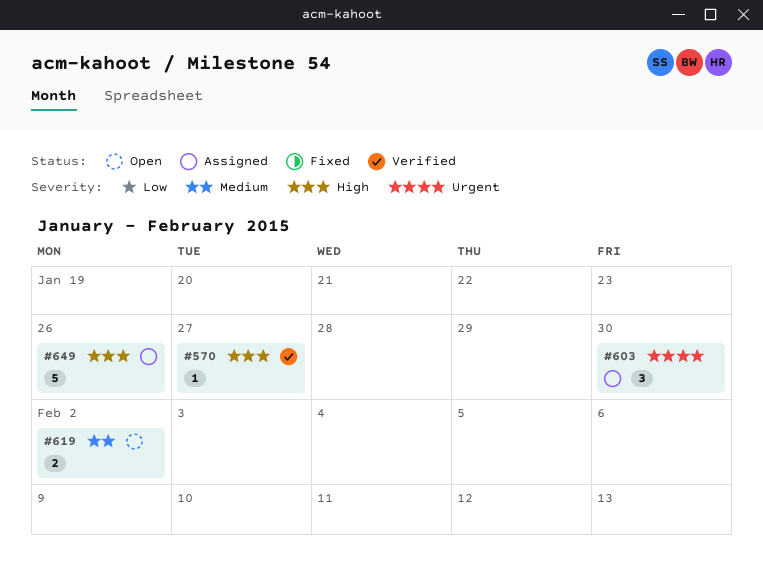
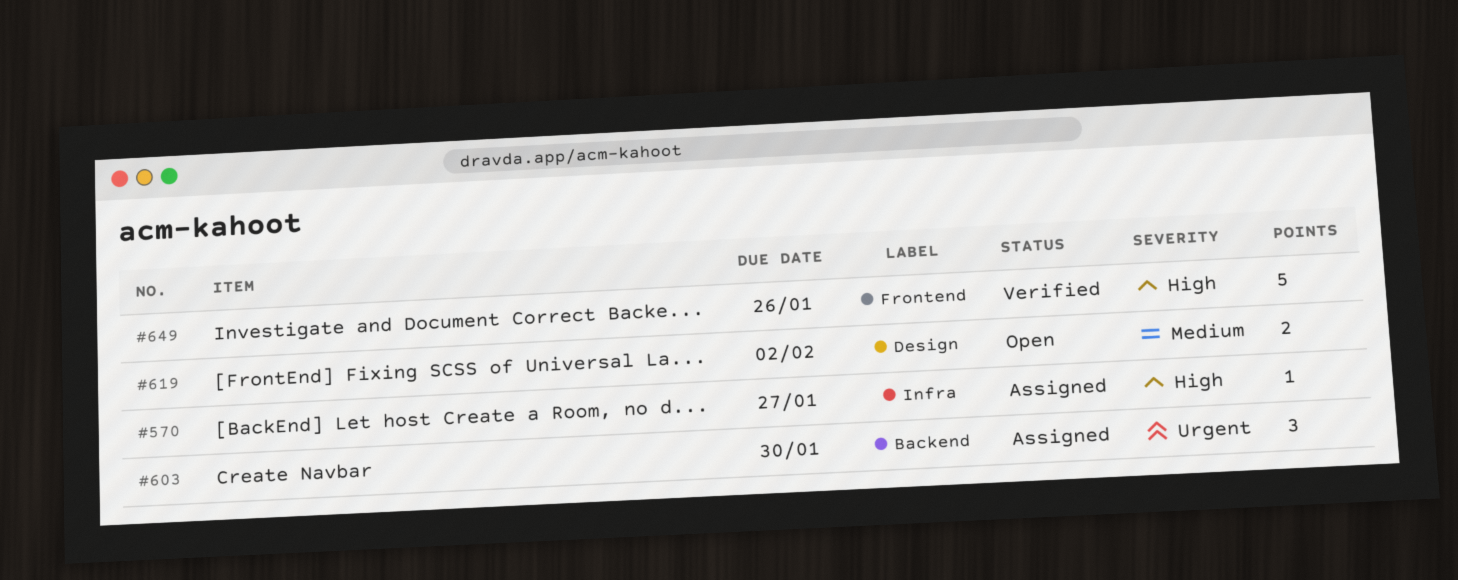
#570, status: Verified -> Assigned
#649, status: Assigned -> Verified

